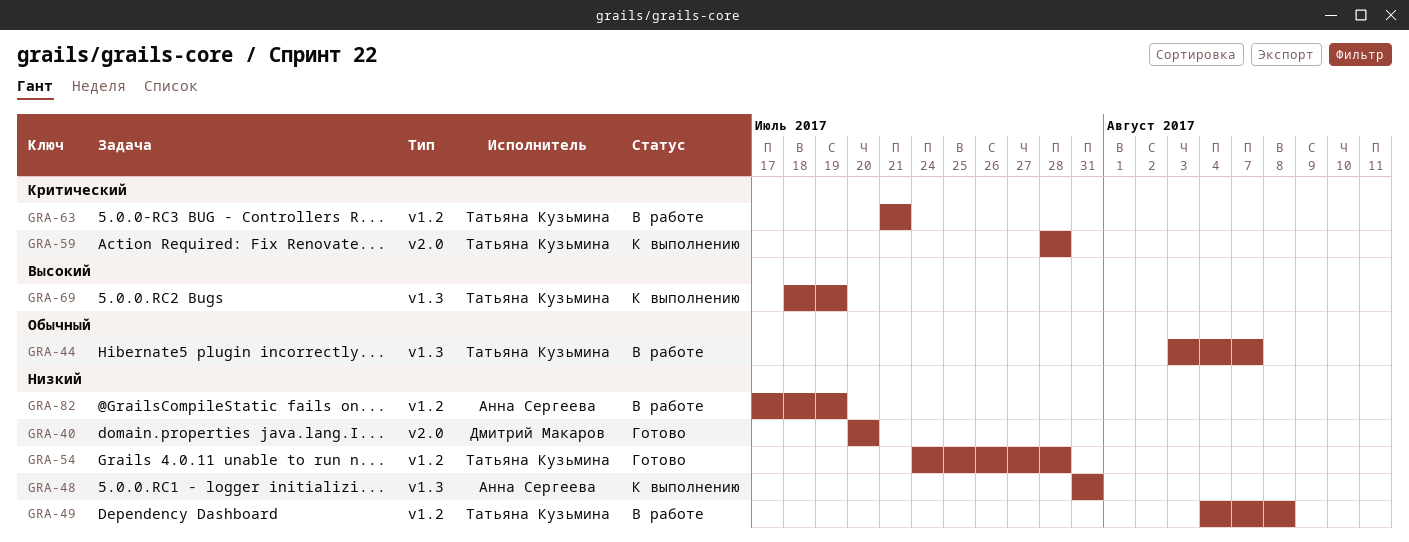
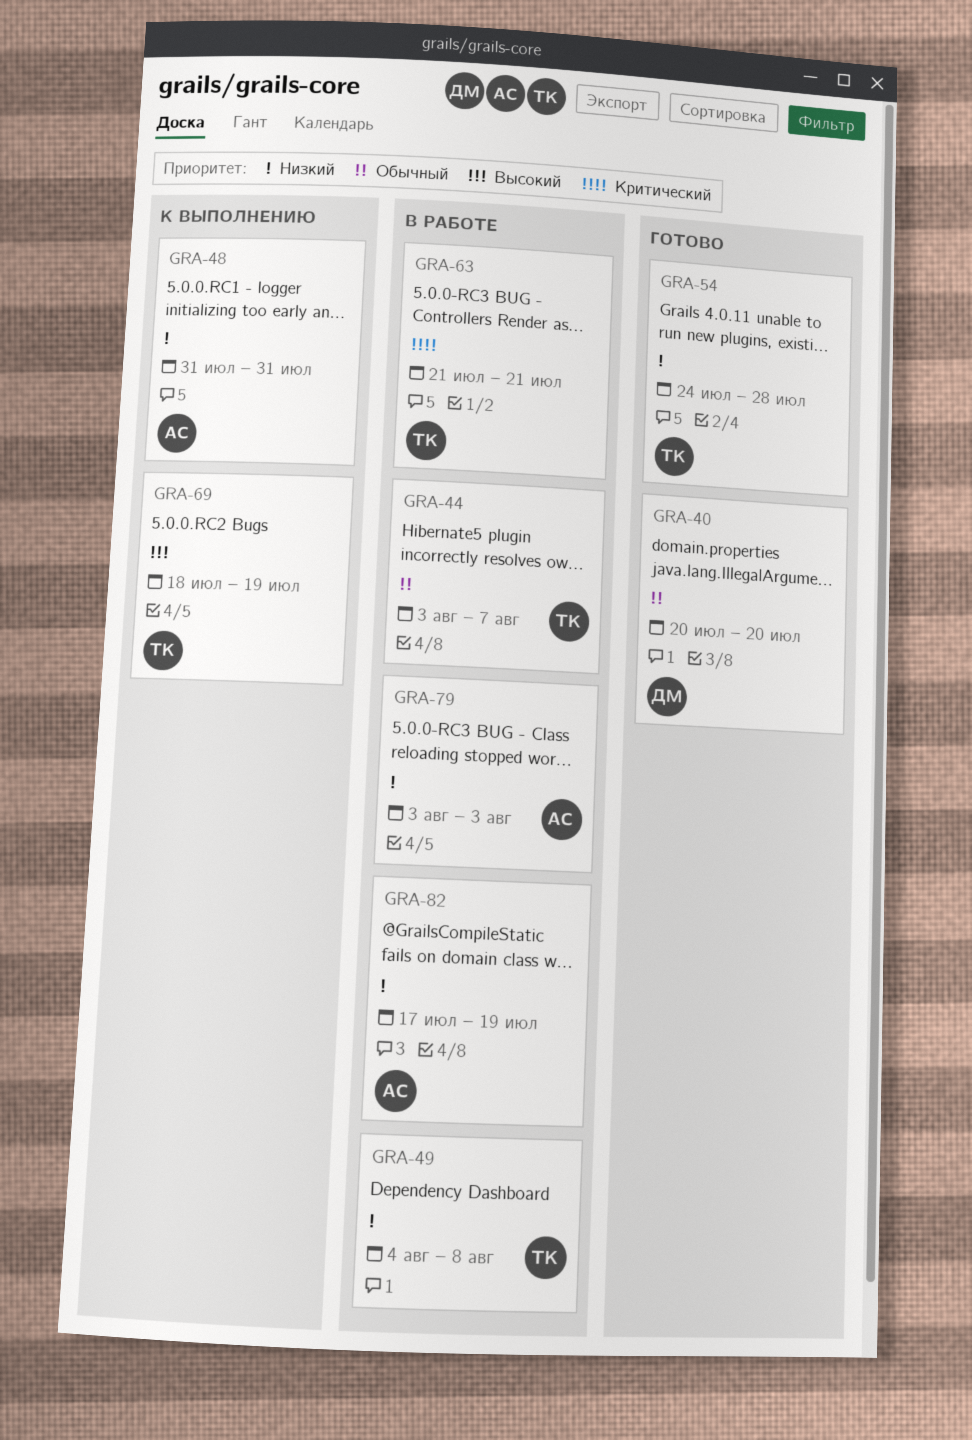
GRA-40, priority: Низкий -> Обычный
GRA-59: present -> none
GRA-79: none -> present

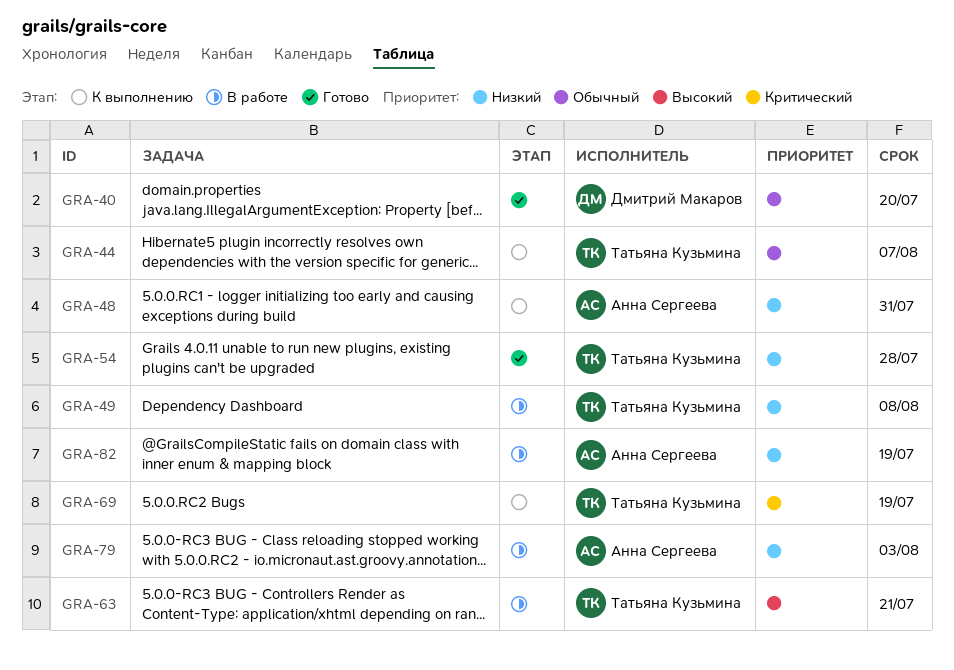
GRA-44, status: В работе -> К выполнению
GRA-63, priority: Критический -> Высокий
GRA-69, priority: Высокий -> Критический

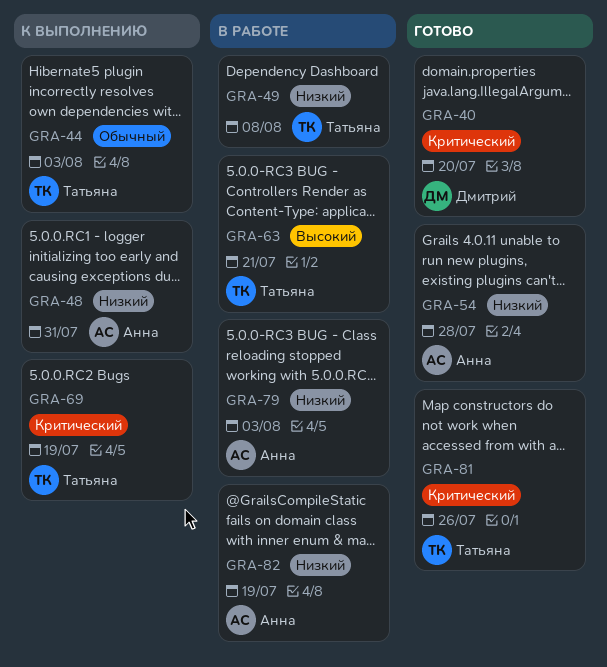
GRA-40, priority: Обычный -> Критический
GRA-44, due: Aug 7 -> Aug 3
GRA-54, owner: Татьяна Кузьмина -> Анна Сергеева
GRA-81: none -> present

